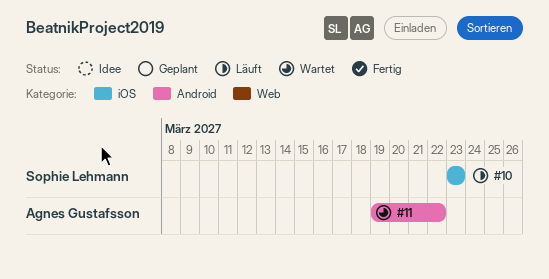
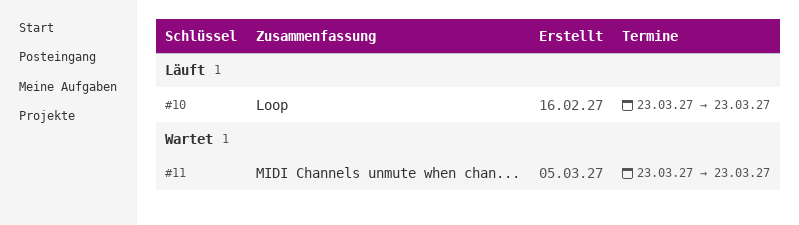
#11, start: Mar 19 -> Mar 23
#11, due: Mar 22 -> Mar 23

